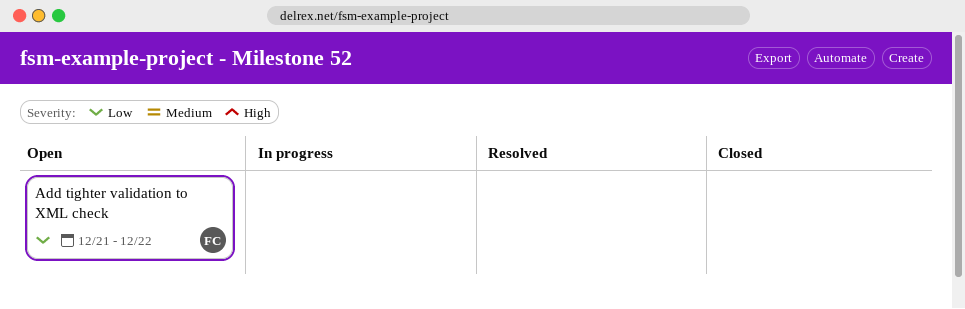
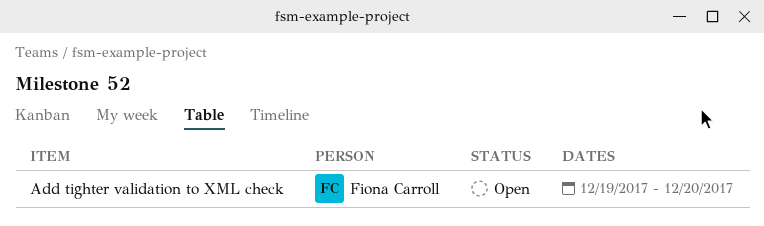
Add tighter validation to XML check, start: Dec 21 -> Dec 19
Add tighter validation to XML check, due: Dec 22 -> Dec 20

